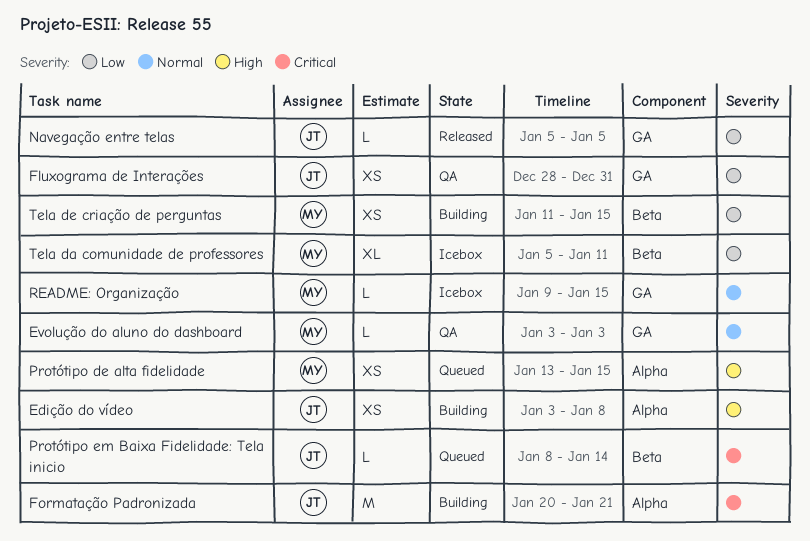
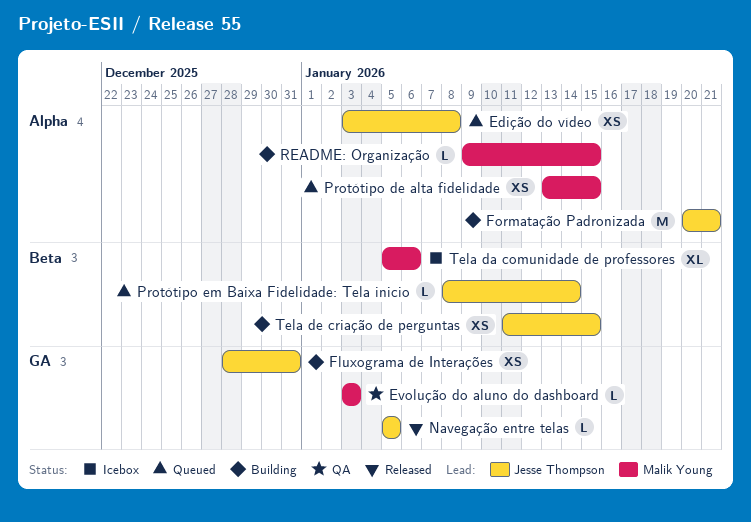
Edição do vídeo, status: Building -> Queued
Fluxograma de Interações, status: QA -> Building
README: Organização, status: Icebox -> Building
README: Organização, label: GA -> Alpha
Tela da comunidade de professores, due: Jan 11 -> Jan 6
Tela de criação de perguntas, owner: Malik Young -> Jesse Thompson

